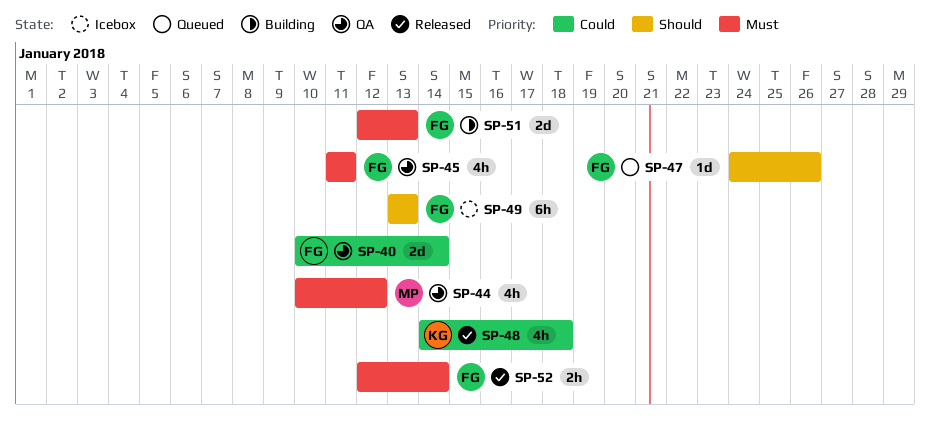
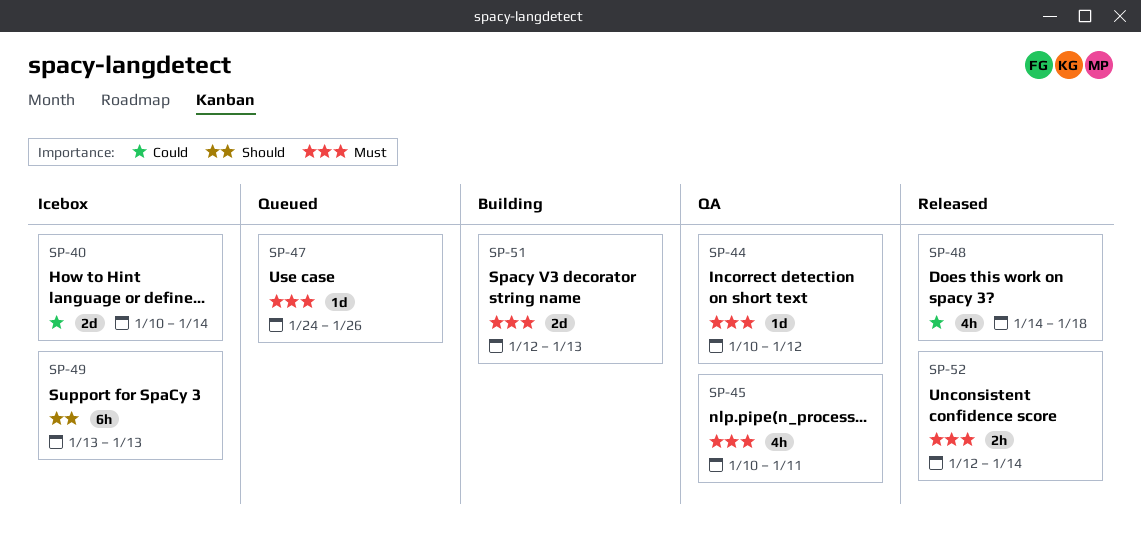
SP-40, status: QA -> Icebox
SP-44, estimate: 4h -> 1d
SP-45, start: Jan 11 -> Jan 10
SP-47, priority: Should -> Must

